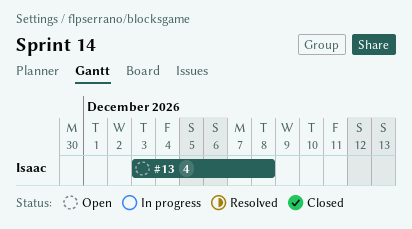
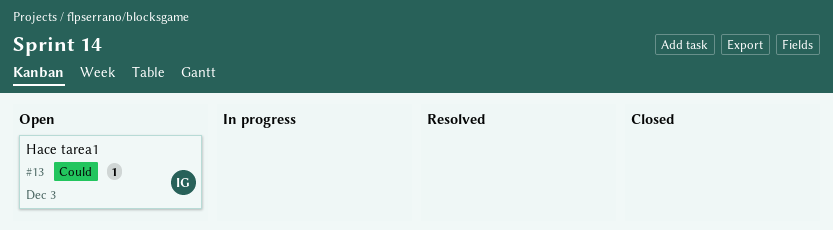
#13, estimate: 4 -> 1
#13, due: Dec 8 -> Dec 3

